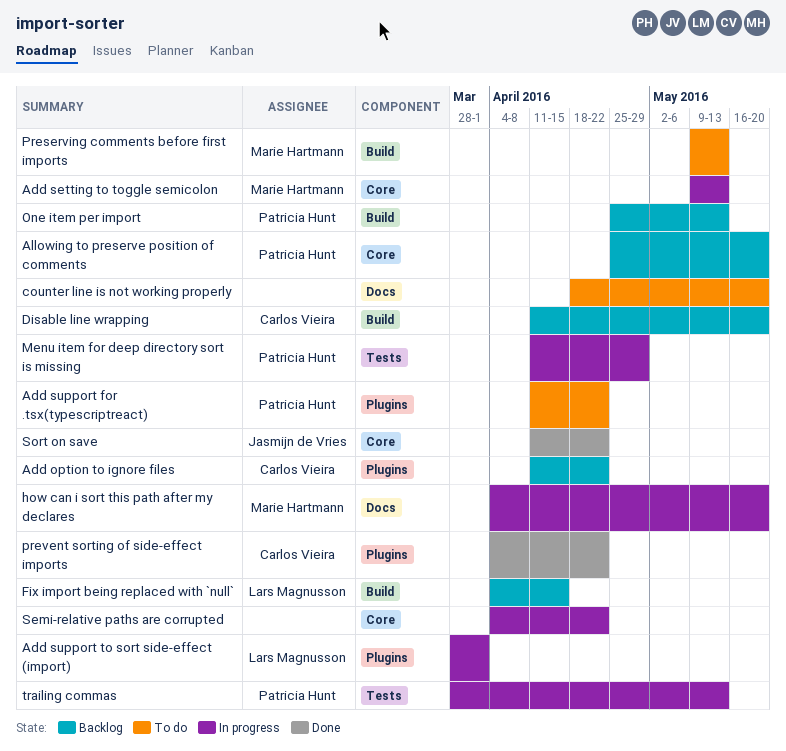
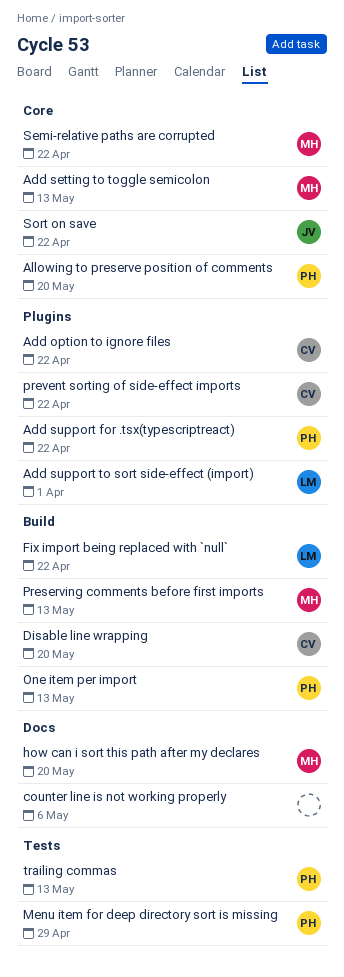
counter line is not working properly, due: May 20 -> May 6
Fix import being replaced with `null`, due: Apr 15 -> Apr 22
Semi-relative paths are corrupted, owner: none -> Marie Hartmann

